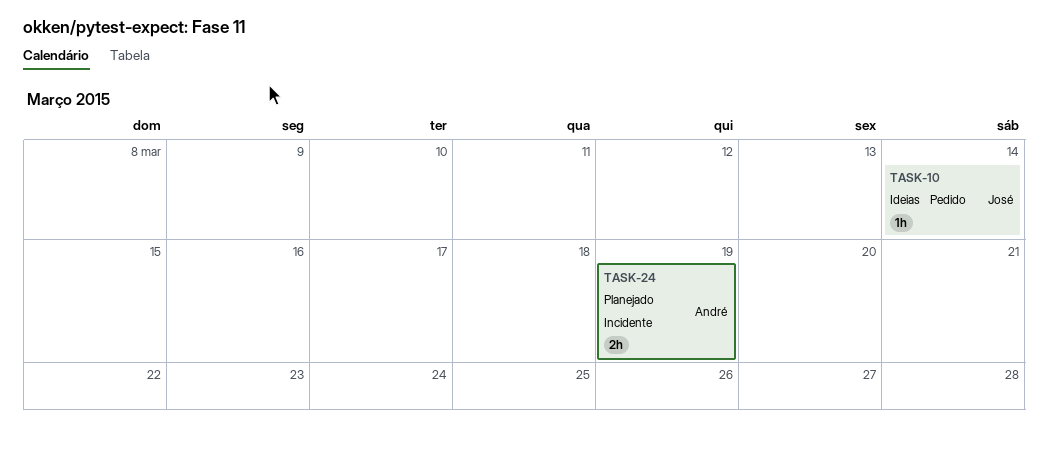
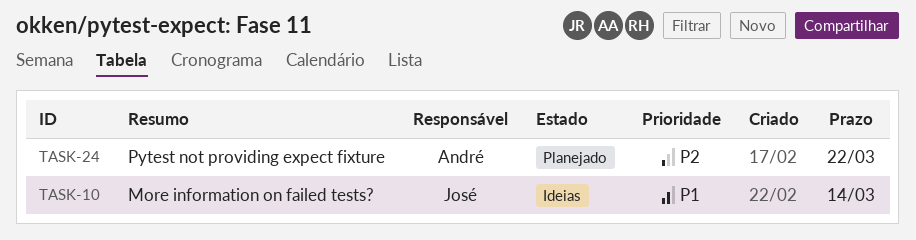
TASK-24, due: Mar 19 -> Mar 22

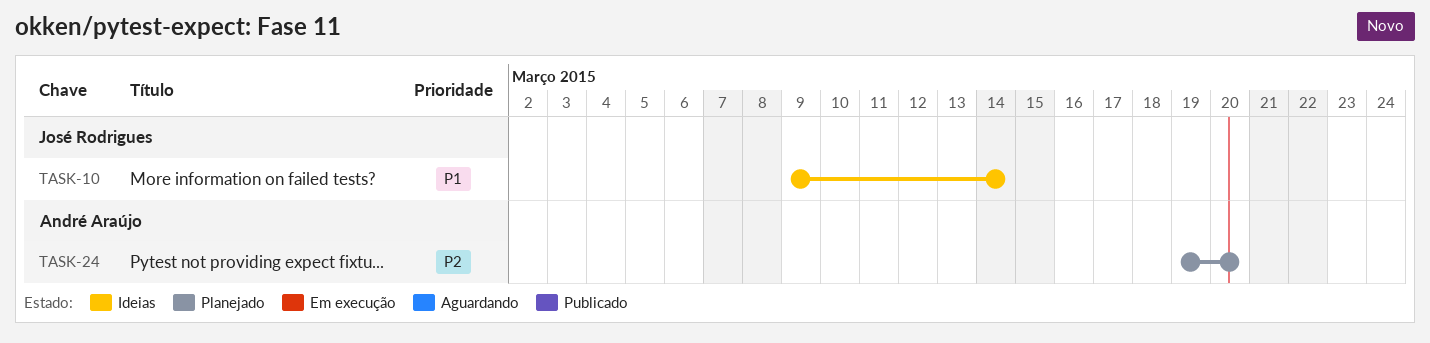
TASK-24, due: Mar 22 -> Mar 20

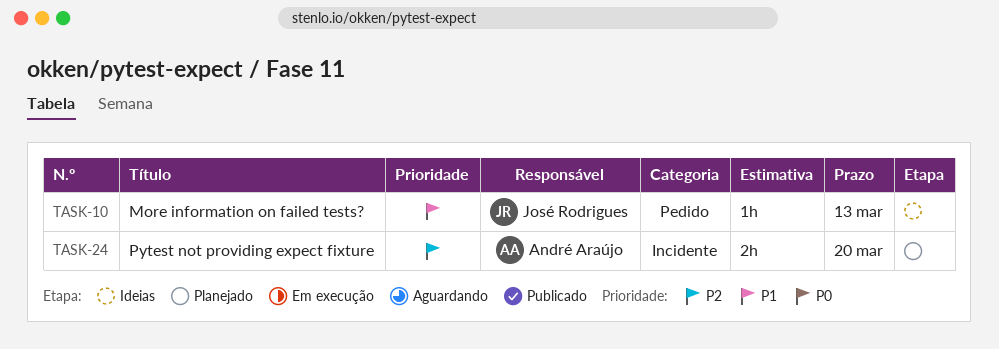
TASK-10, due: Mar 14 -> Mar 13

